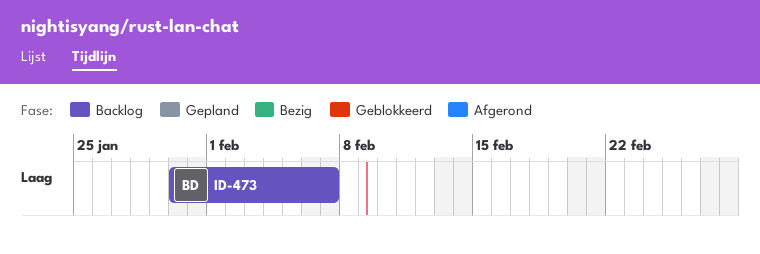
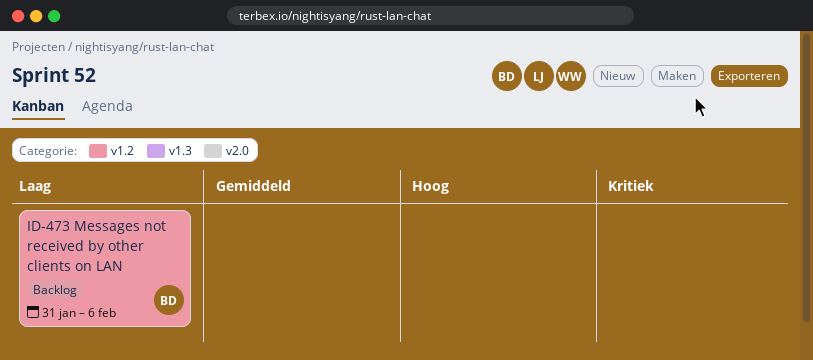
ID-473, start: Jan 30 -> Jan 31
ID-473, due: Feb 7 -> Feb 6

